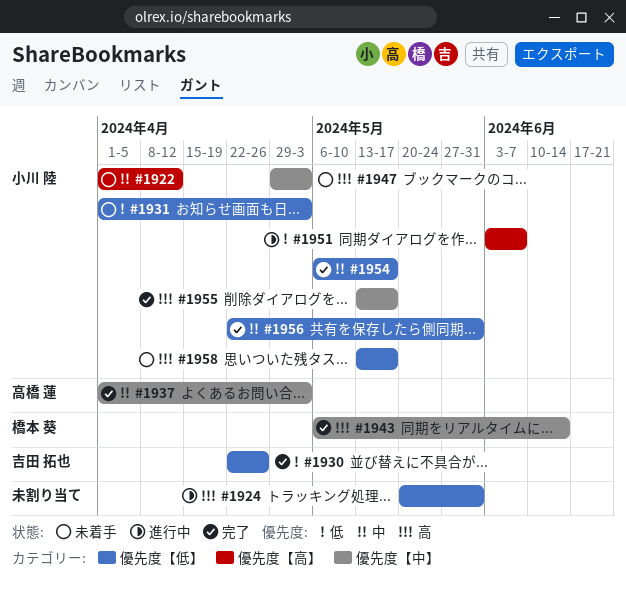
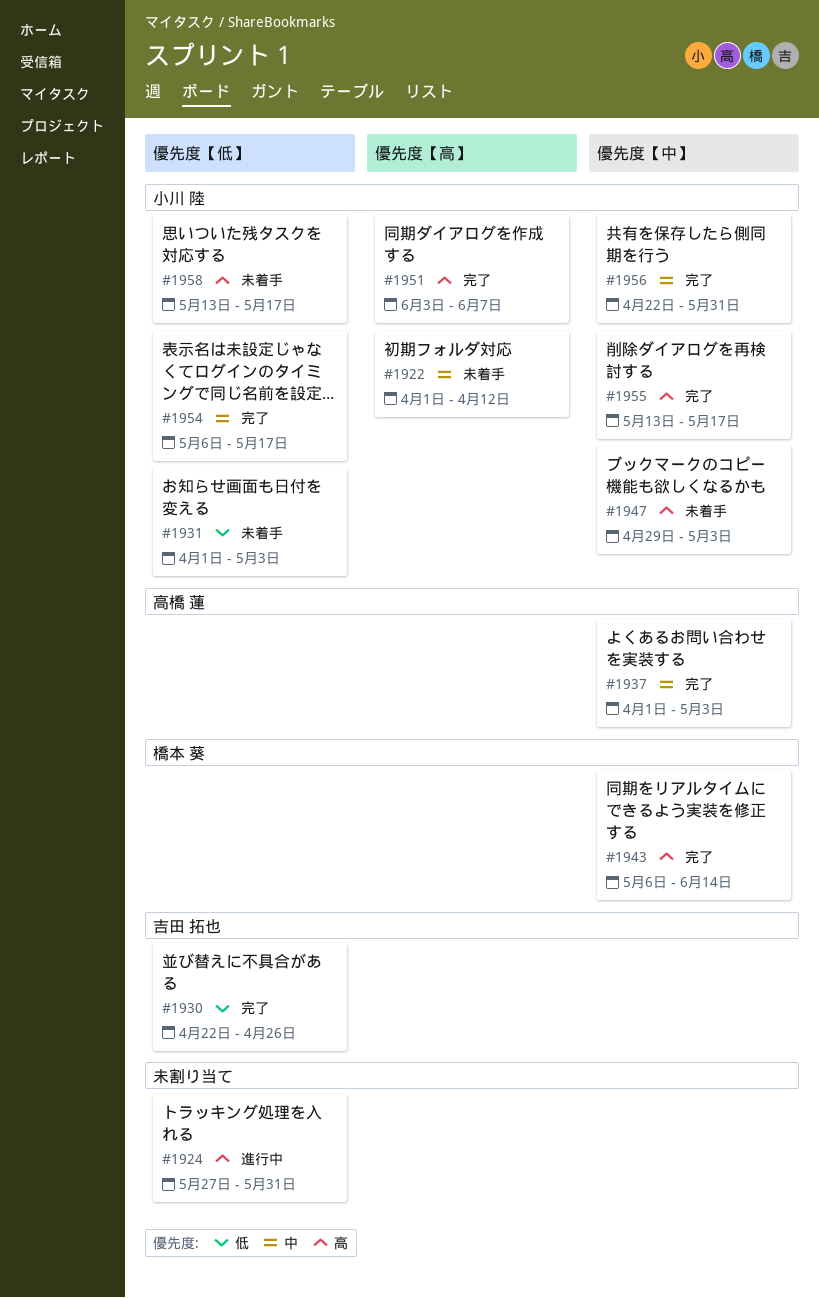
#1924, start: May 20 -> May 27
#1951, status: 進行中 -> 完了
#1951, priority: 低 -> 高
#1956, label: 優先度【低】 -> 優先度【中】

